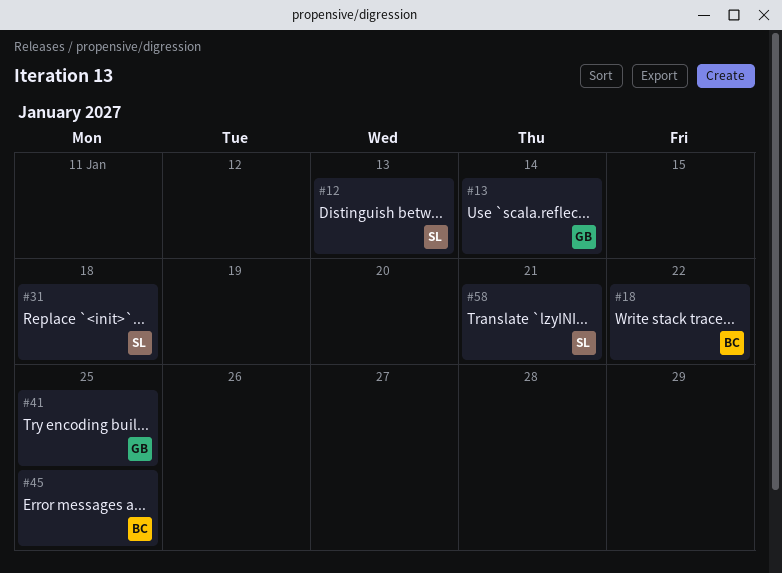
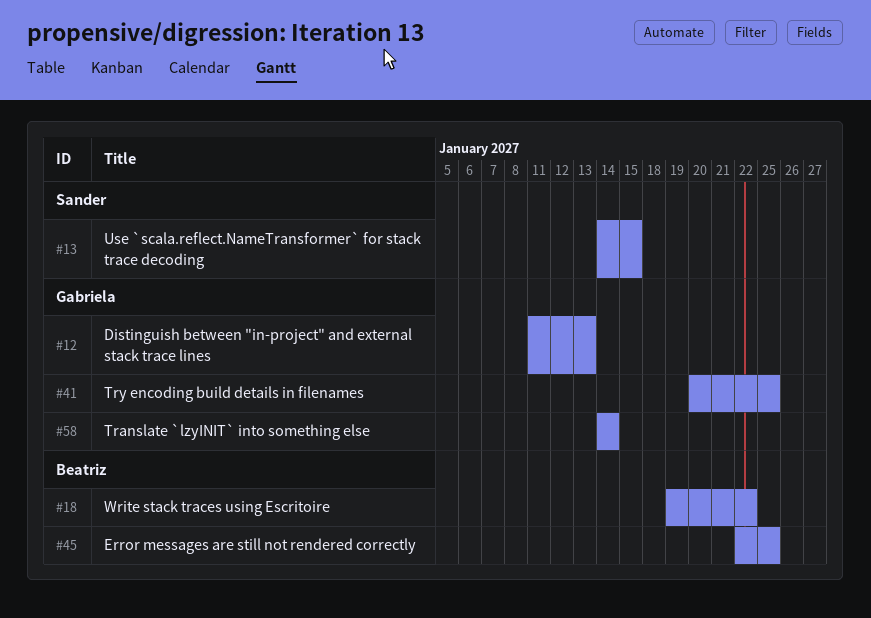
#12, owner: Sander -> Gabriela
#13, owner: Gabriela -> Sander
#13, due: Jan 14 -> Jan 15
#31: present -> none
#58, owner: Sander -> Gabriela
#58, due: Jan 21 -> Jan 14

